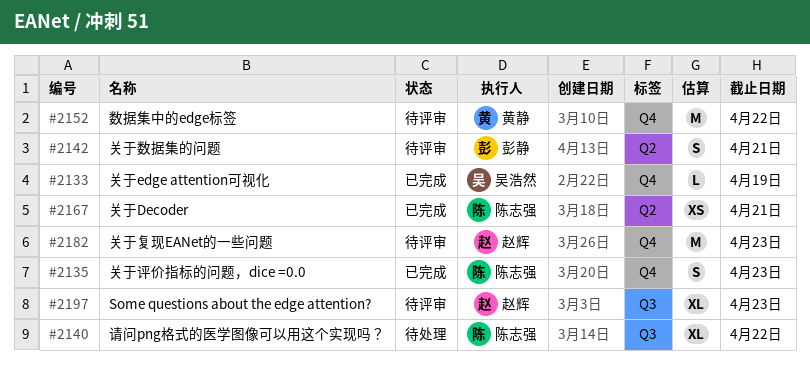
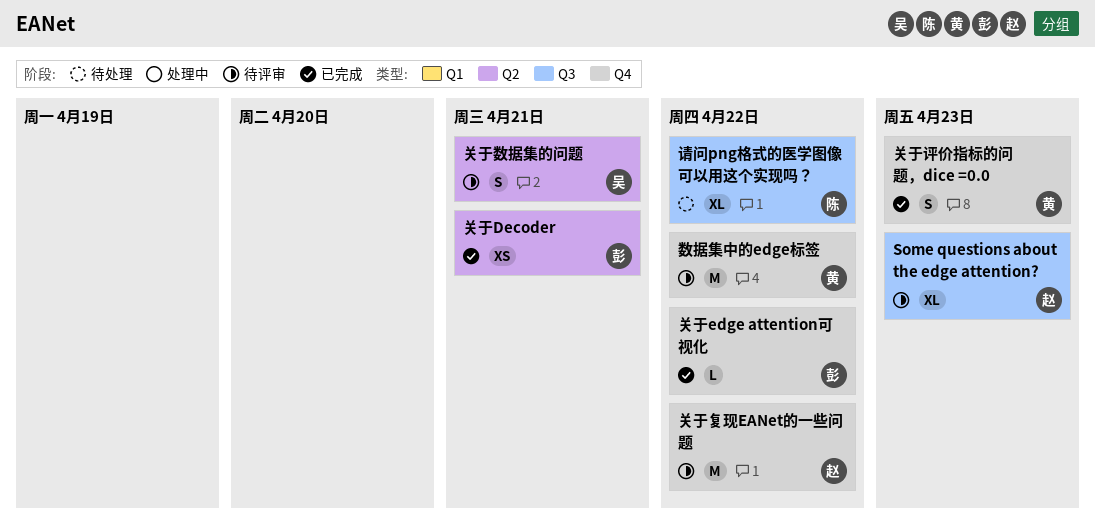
关于Decoder, owner: 陈志强 -> 彭静
关于edge attention可视化, owner: 吴浩然 -> 彭静
关于edge attention可视化, due: Apr 19 -> Apr 22
关于复现EANet的一些问题, due: Apr 23 -> Apr 22
关于数据集的问题, owner: 彭静 -> 吴浩然
关于评价指标的问题，dice =0.0, owner: 陈志强 -> 黄静

